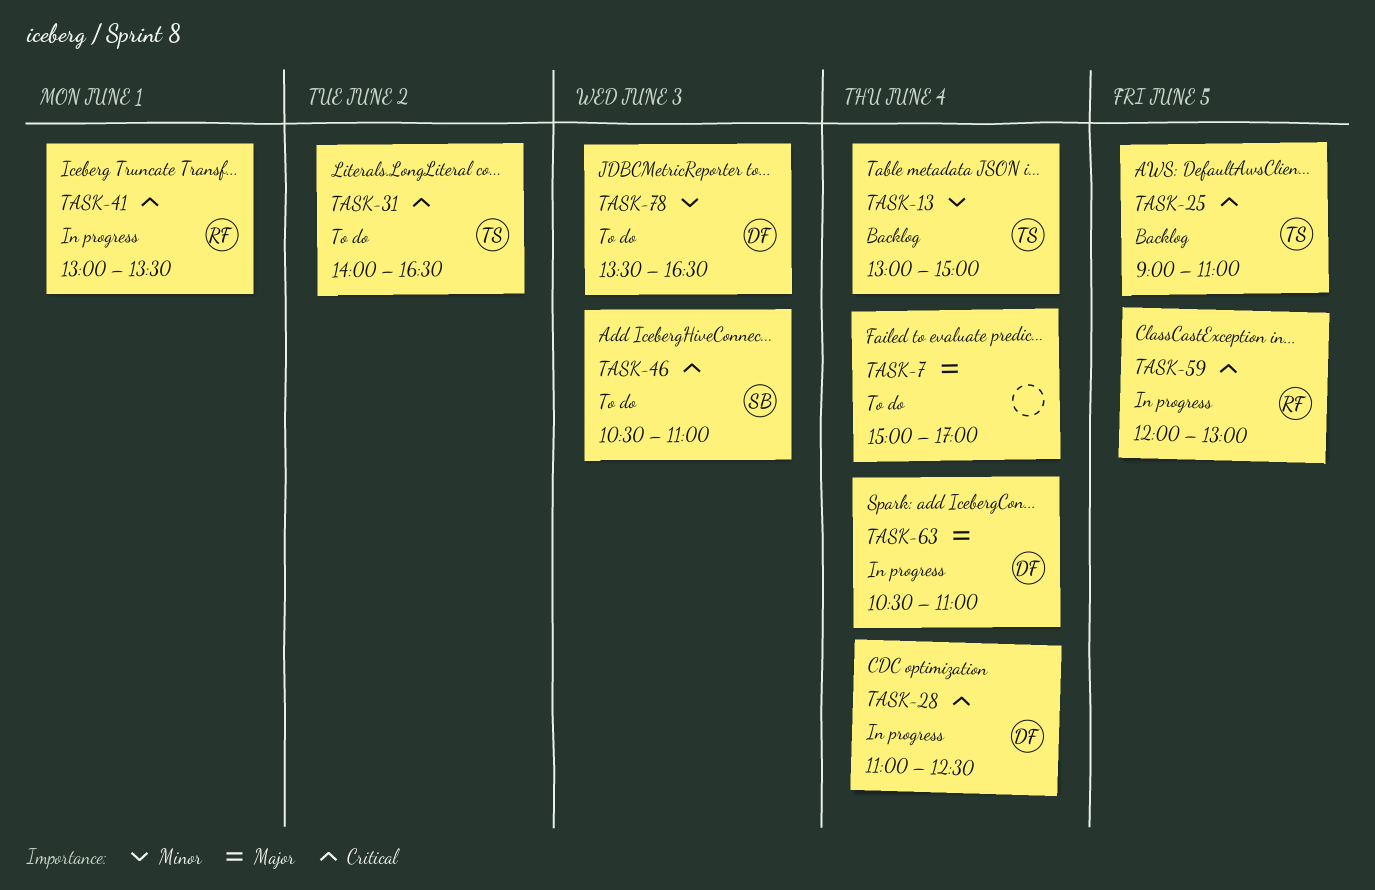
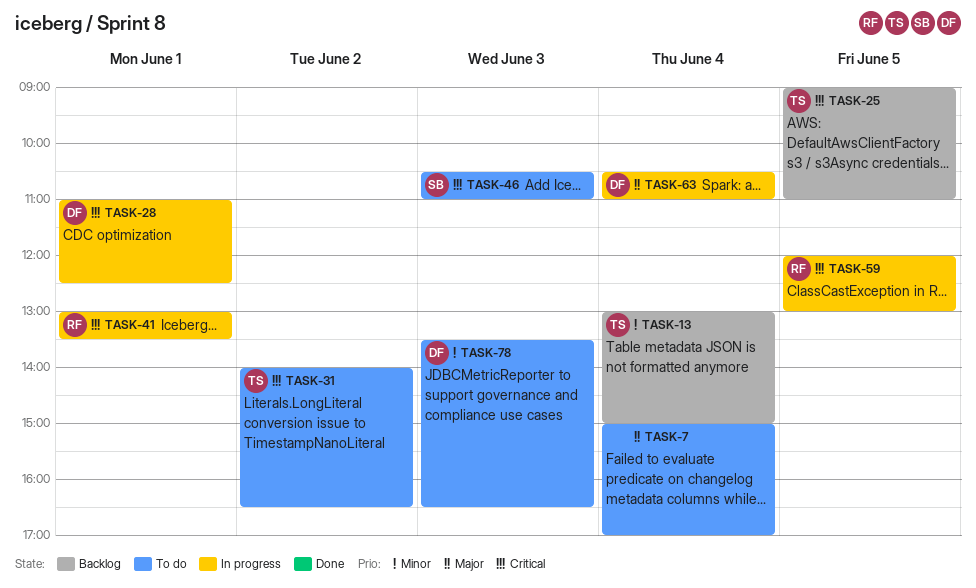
TASK-28, day: Jun 4 -> Jun 1

